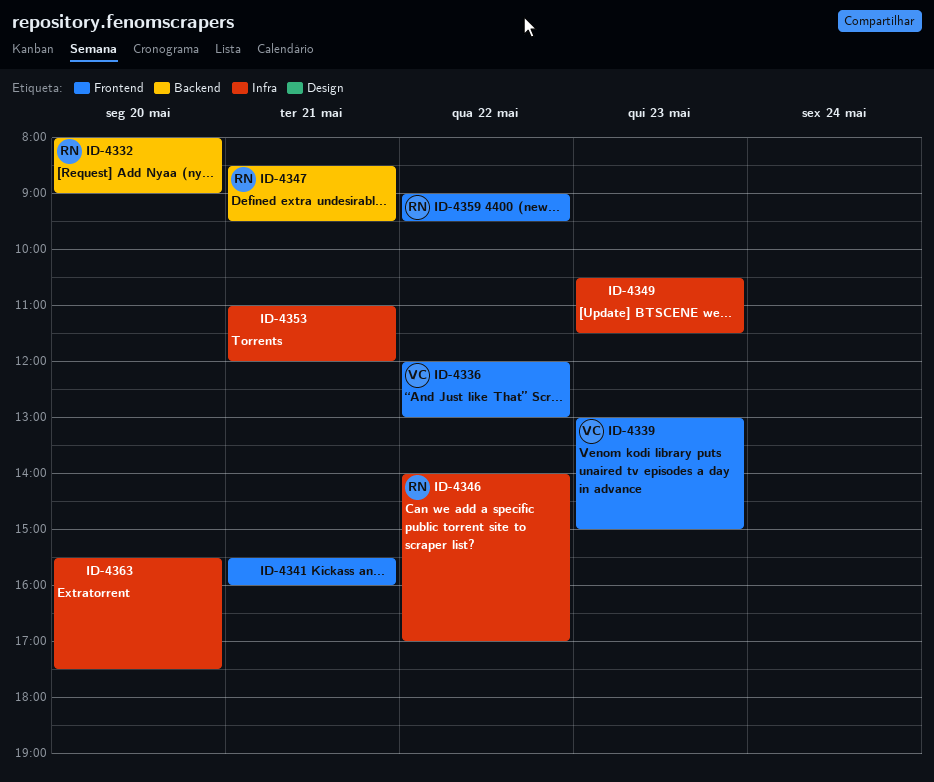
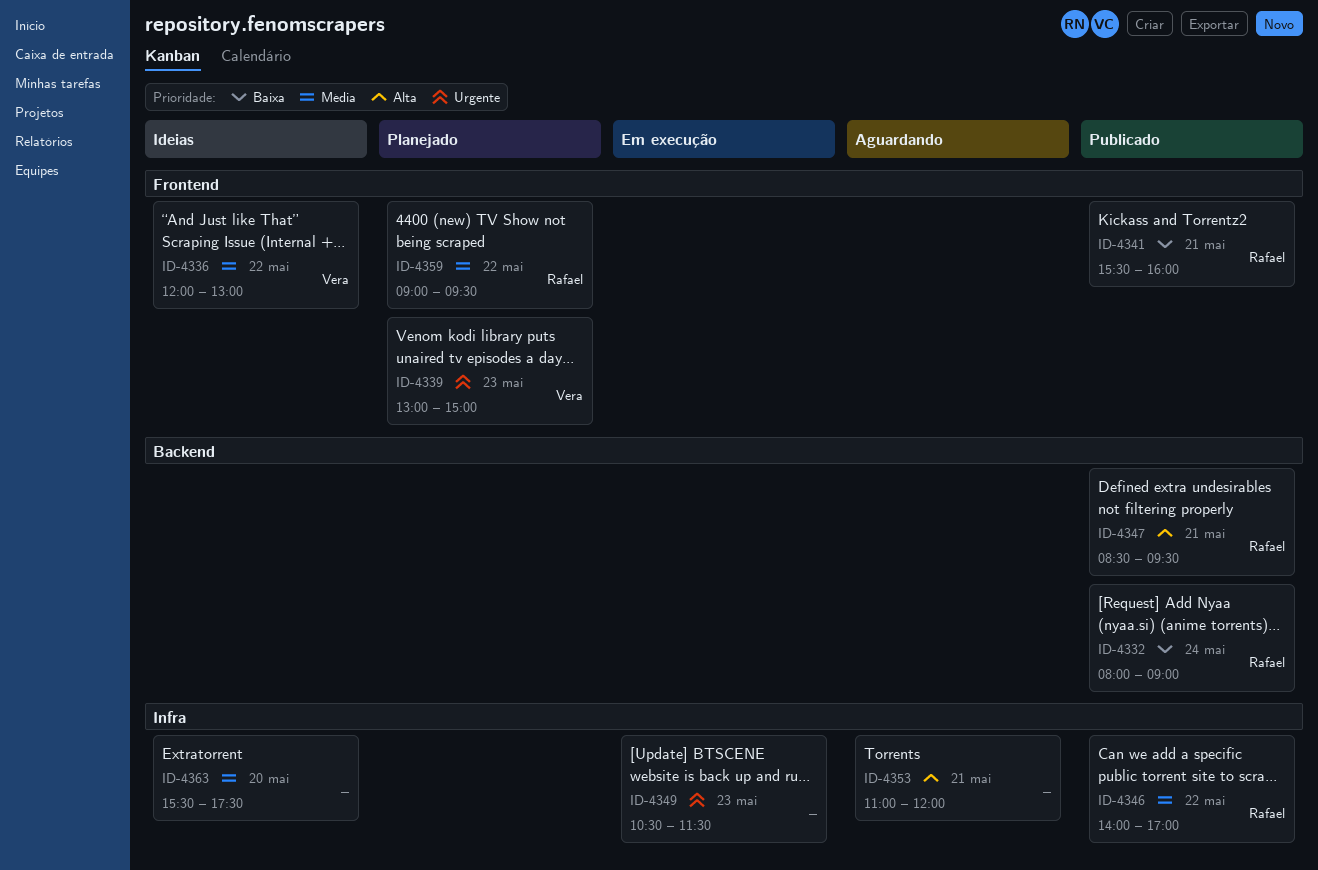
ID-4332, day: May 20 -> May 24
ID-4341, owner: none -> Rafael

